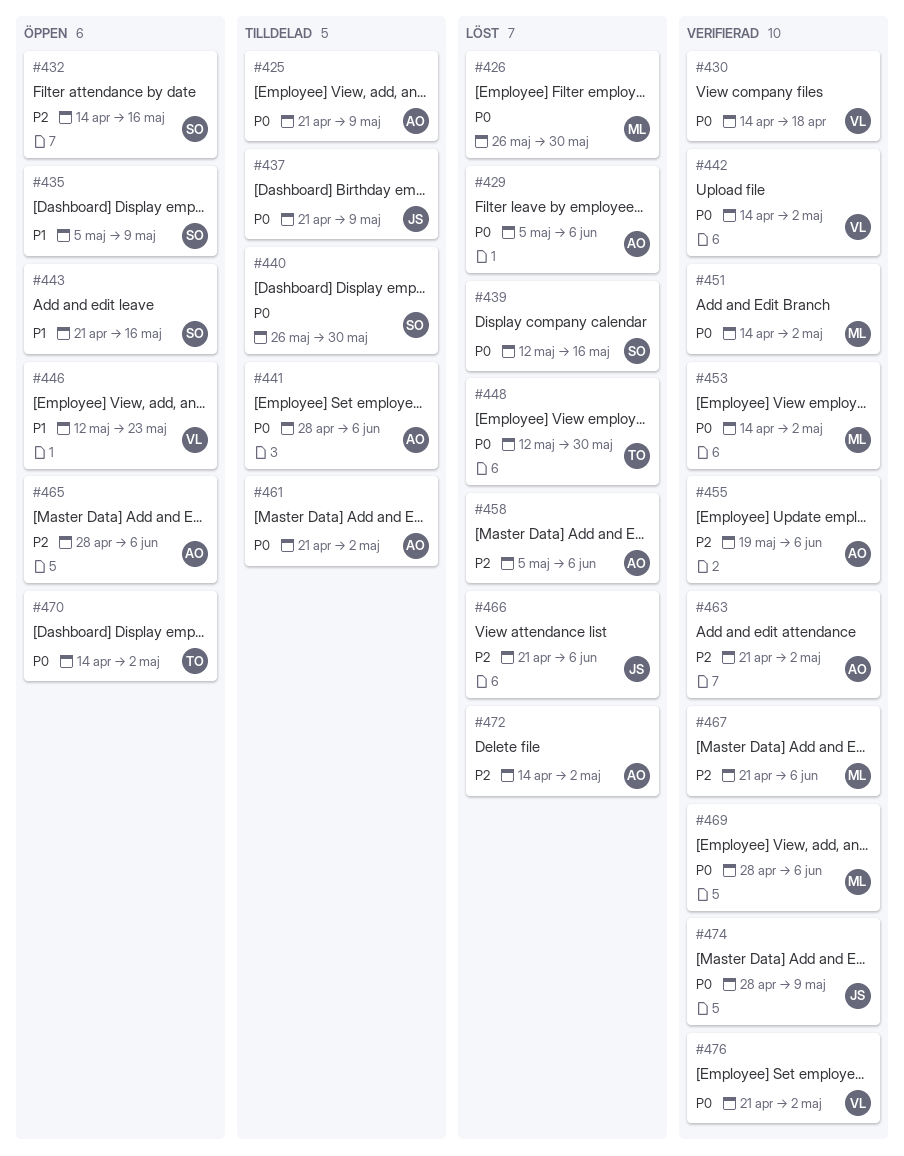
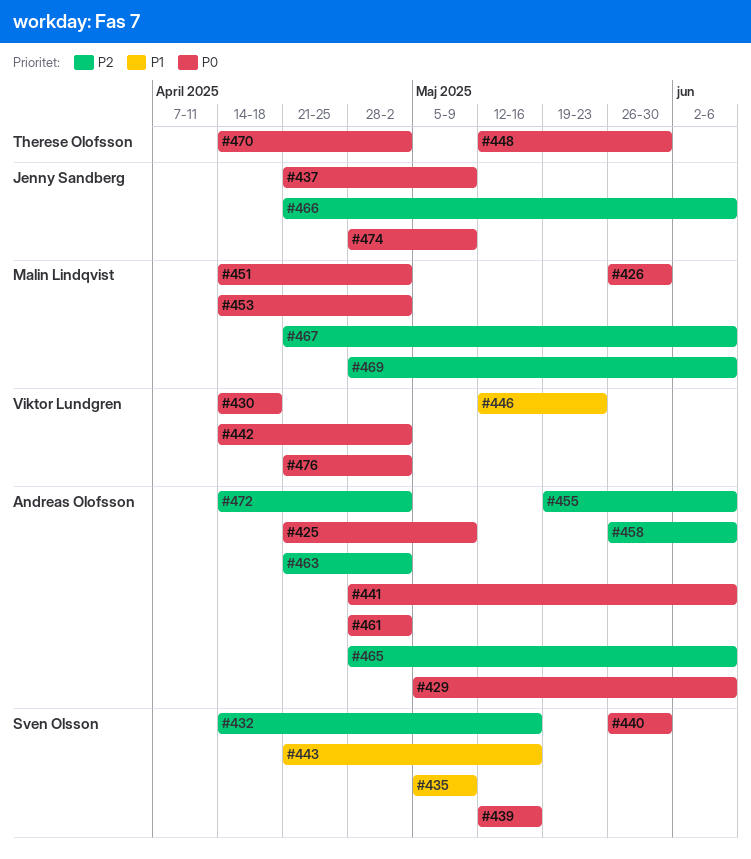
#458, start: May 5 -> May 26
#461, start: Apr 21 -> Apr 28
#469, priority: P0 -> P2

